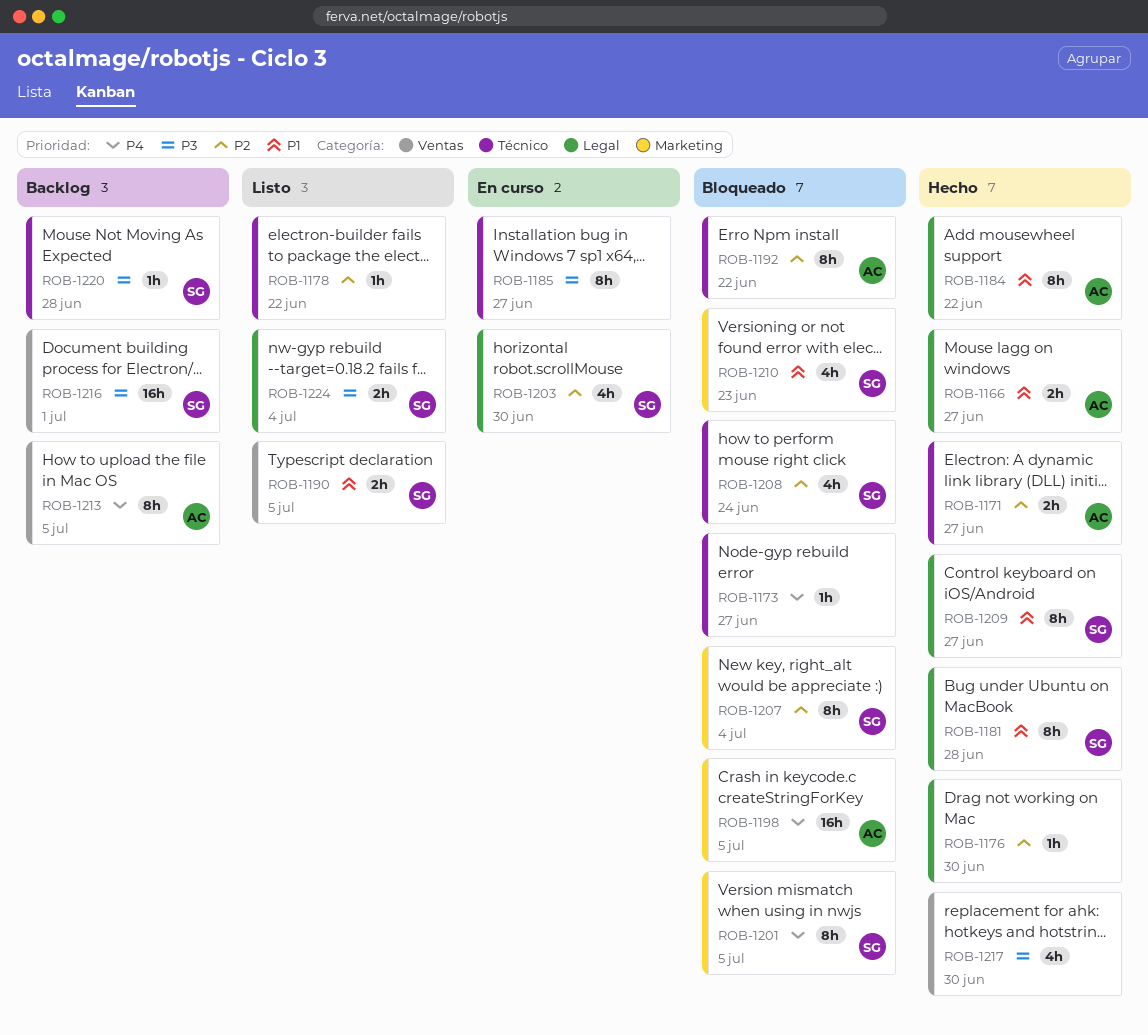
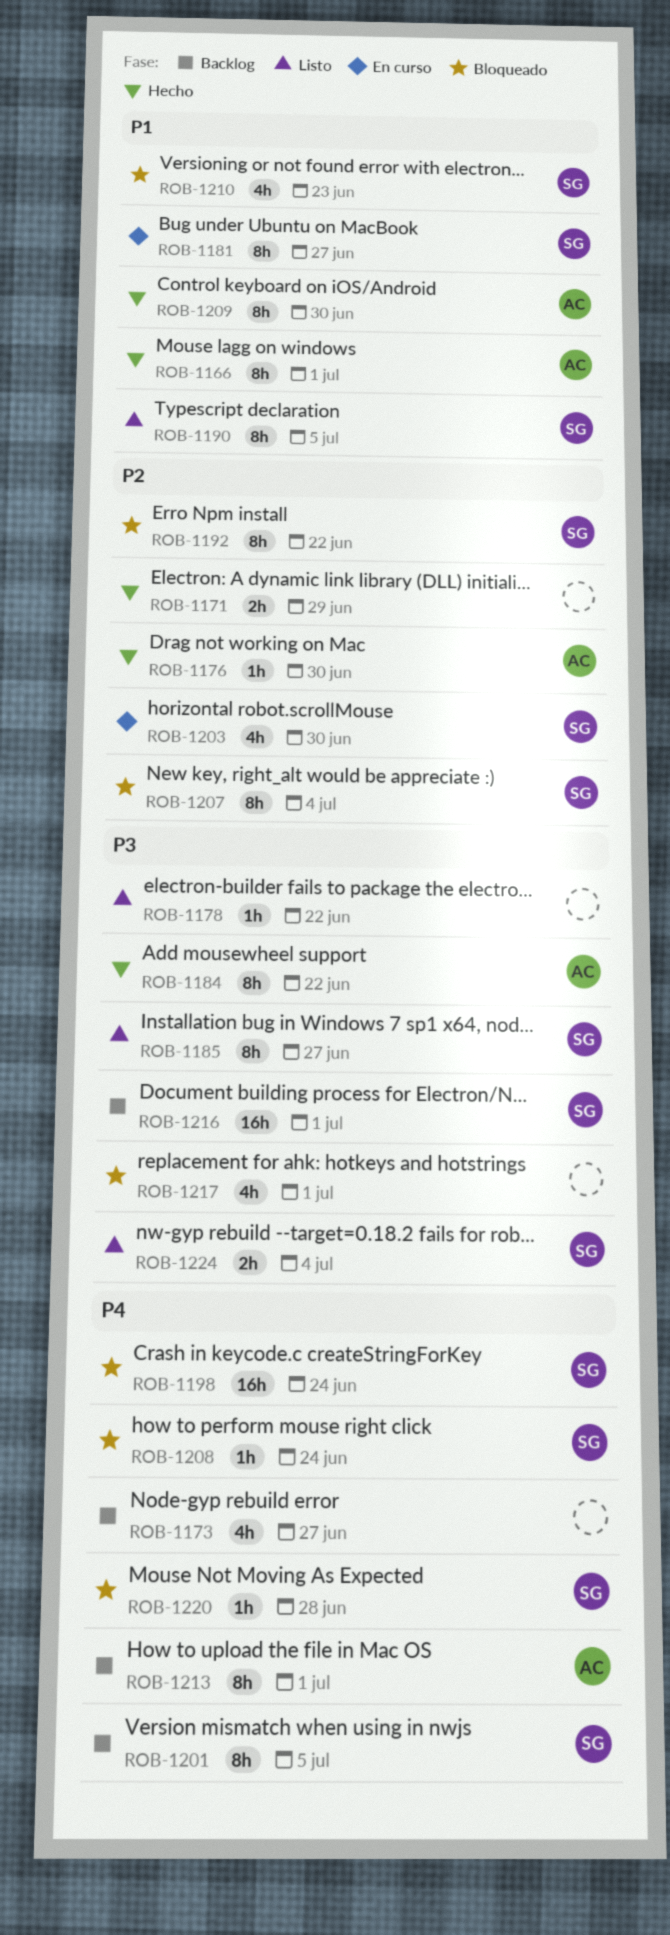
ROB-1166, estimate: 2h -> 8h
ROB-1166, due: Jun 27 -> Jul 1
ROB-1171, owner: AC -> none
ROB-1171, due: Jun 27 -> Jun 29
ROB-1173, status: Bloqueado -> Backlog
ROB-1173, estimate: 1h -> 4h
ROB-1176, owner: none -> AC
ROB-1178, priority: P2 -> P3
ROB-1181, status: Hecho -> En curso
ROB-1181, due: Jun 28 -> Jun 27
ROB-1184, priority: P1 -> P3
ROB-1185, status: En curso -> Listo
ROB-1185, owner: none -> SG
ROB-1190, estimate: 2h -> 8h
ROB-1192, owner: AC -> SG
ROB-1198, owner: AC -> SG
ROB-1198, due: Jul 5 -> Jun 24
ROB-1201, status: Bloqueado -> Backlog
ROB-1208, priority: P2 -> P4
ROB-1208, estimate: 4h -> 1h
ROB-1209, owner: SG -> AC
ROB-1209, due: Jun 27 -> Jun 30
ROB-1213, due: Jul 5 -> Jul 1
ROB-1217, status: Hecho -> Bloqueado
ROB-1217, due: Jun 30 -> Jul 1
ROB-1220, status: Backlog -> Bloqueado
ROB-1220, priority: P3 -> P4

